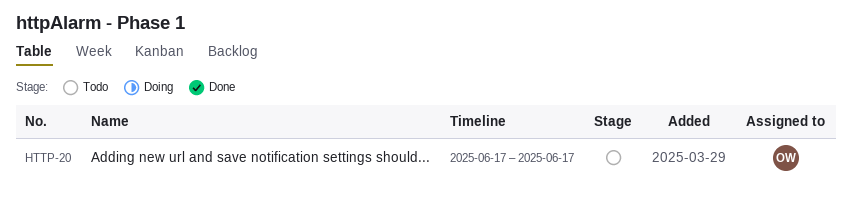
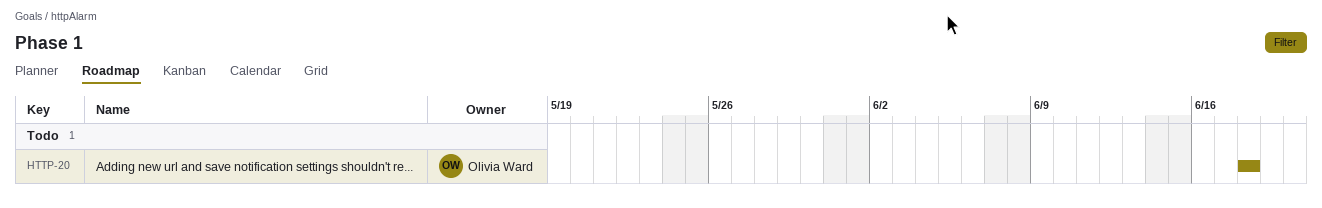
HTTP-20, start: Jun 17 -> Jun 18
HTTP-20, due: Jun 17 -> Jun 18

